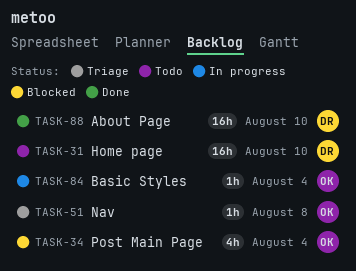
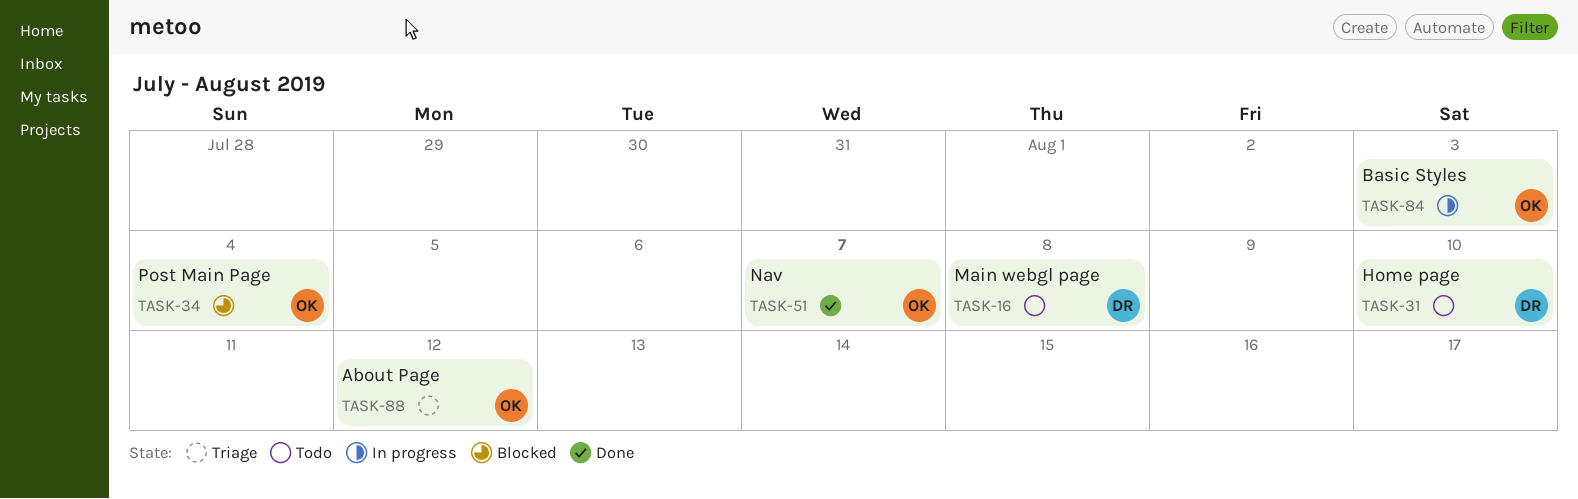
TASK-16: none -> present
TASK-51, status: Triage -> Done
TASK-51, due: Aug 8 -> Aug 7
TASK-84, due: Aug 4 -> Aug 3
TASK-88, status: Done -> Triage
TASK-88, owner: DR -> OK
TASK-88, due: Aug 10 -> Aug 12

